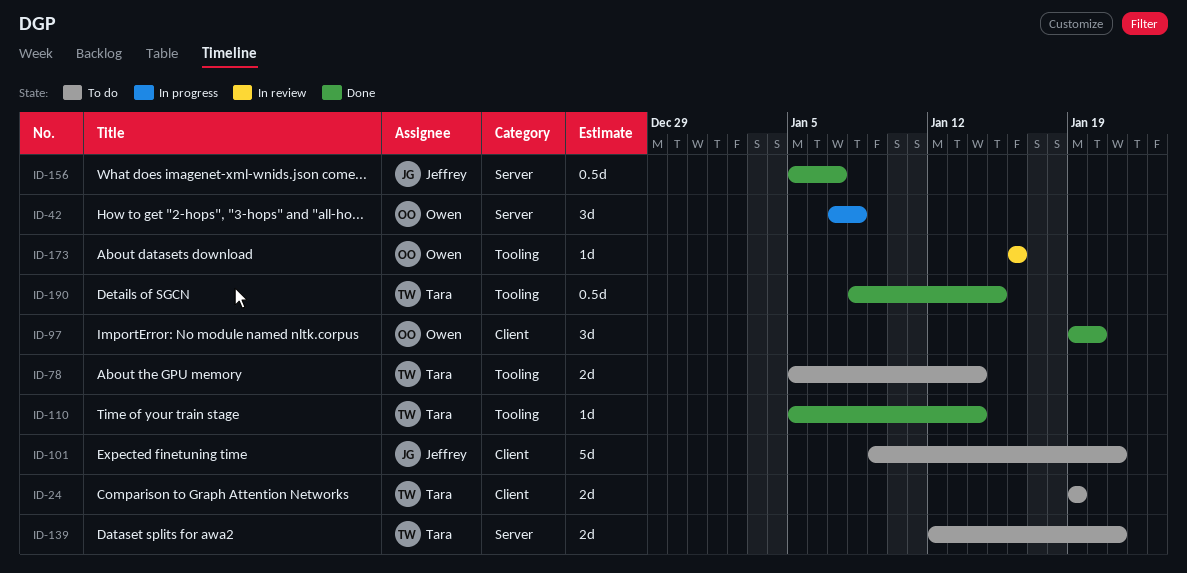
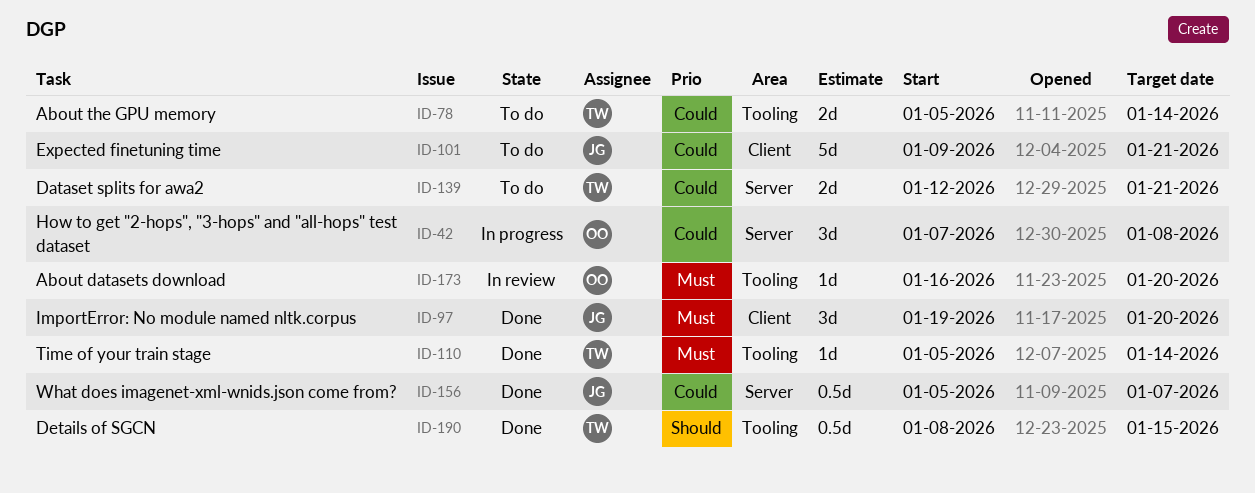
ID-24: present -> none
ID-97, owner: Owen -> Jeffrey
ID-173, due: Jan 16 -> Jan 20

